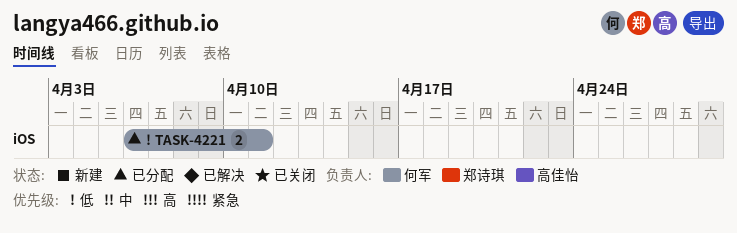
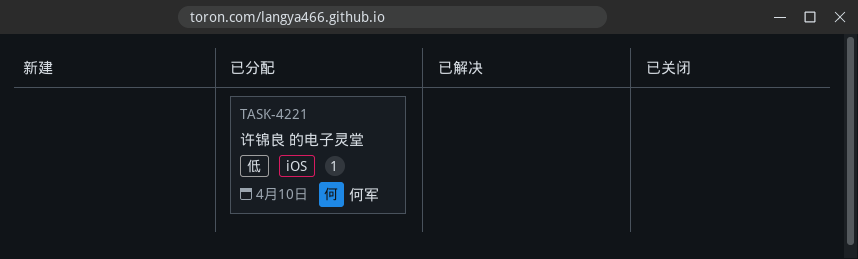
TASK-4221, estimate: 2 -> 1
TASK-4221, due: Apr 11 -> Apr 10

